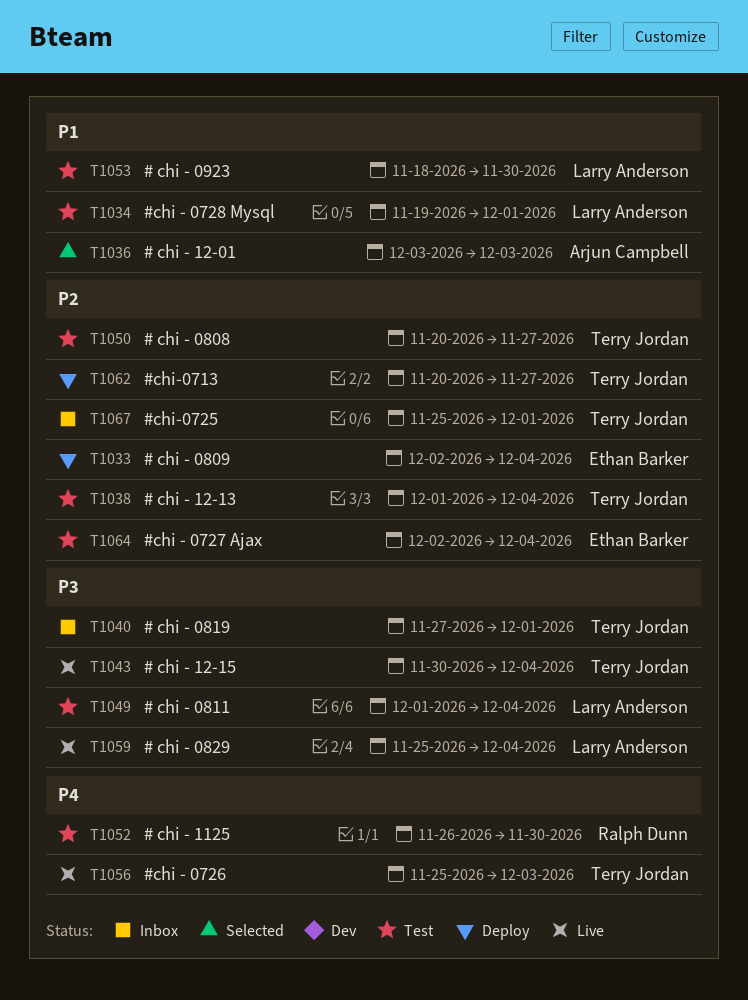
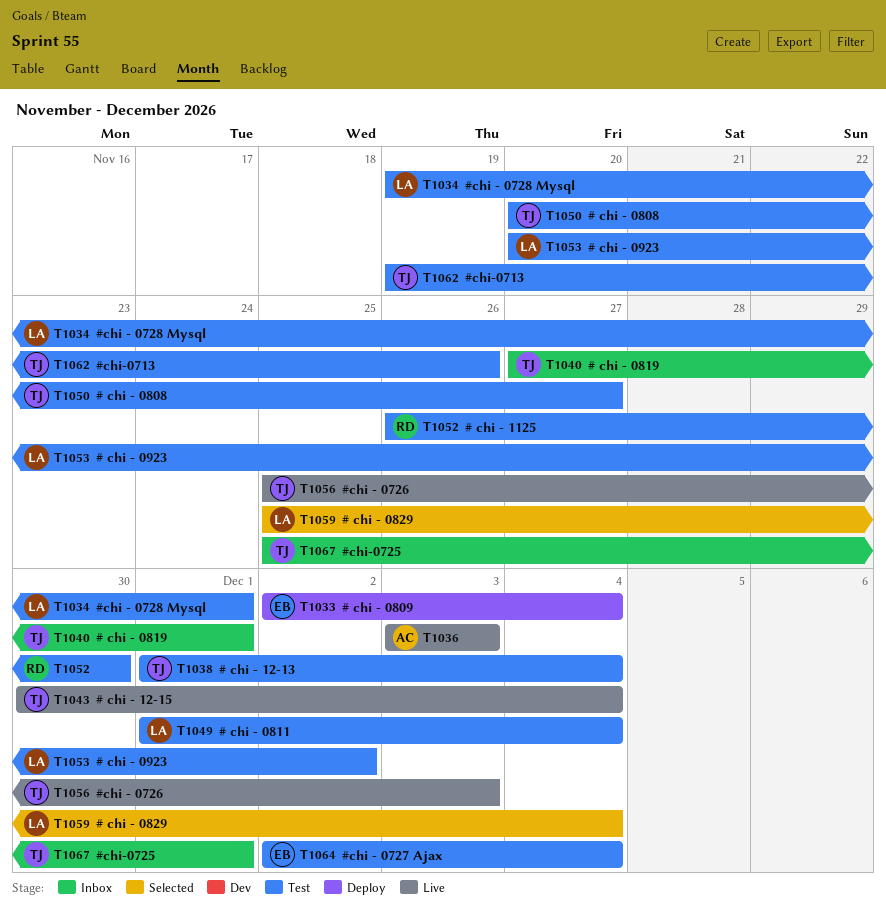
T1036, status: Selected -> Live
T1053, start: Nov 18 -> Nov 20
T1053, due: Nov 30 -> Dec 2
T1059, status: Live -> Selected
T1062, status: Deploy -> Test
T1062, start: Nov 20 -> Nov 19
T1062, due: Nov 27 -> Nov 26

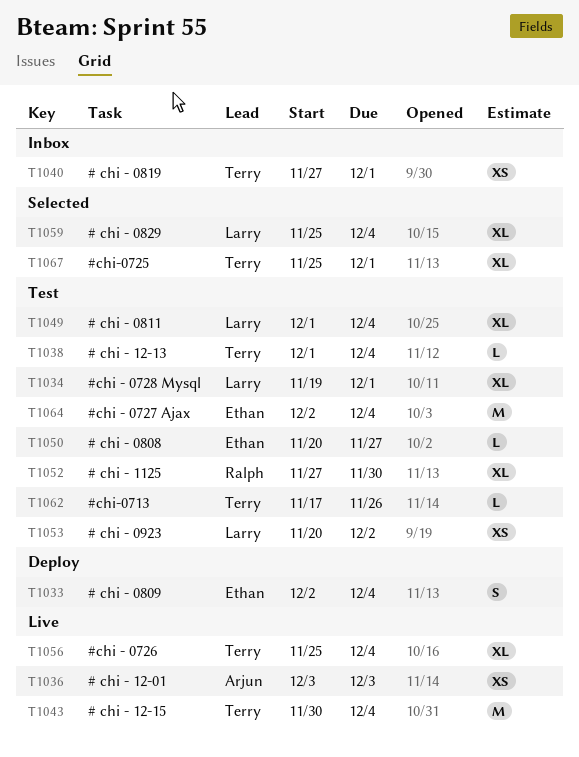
T1050, owner: Terry -> Ethan
T1052, start: Nov 26 -> Nov 27
T1056, due: Dec 3 -> Dec 4
T1062, start: Nov 19 -> Nov 17
T1067, status: Inbox -> Selected

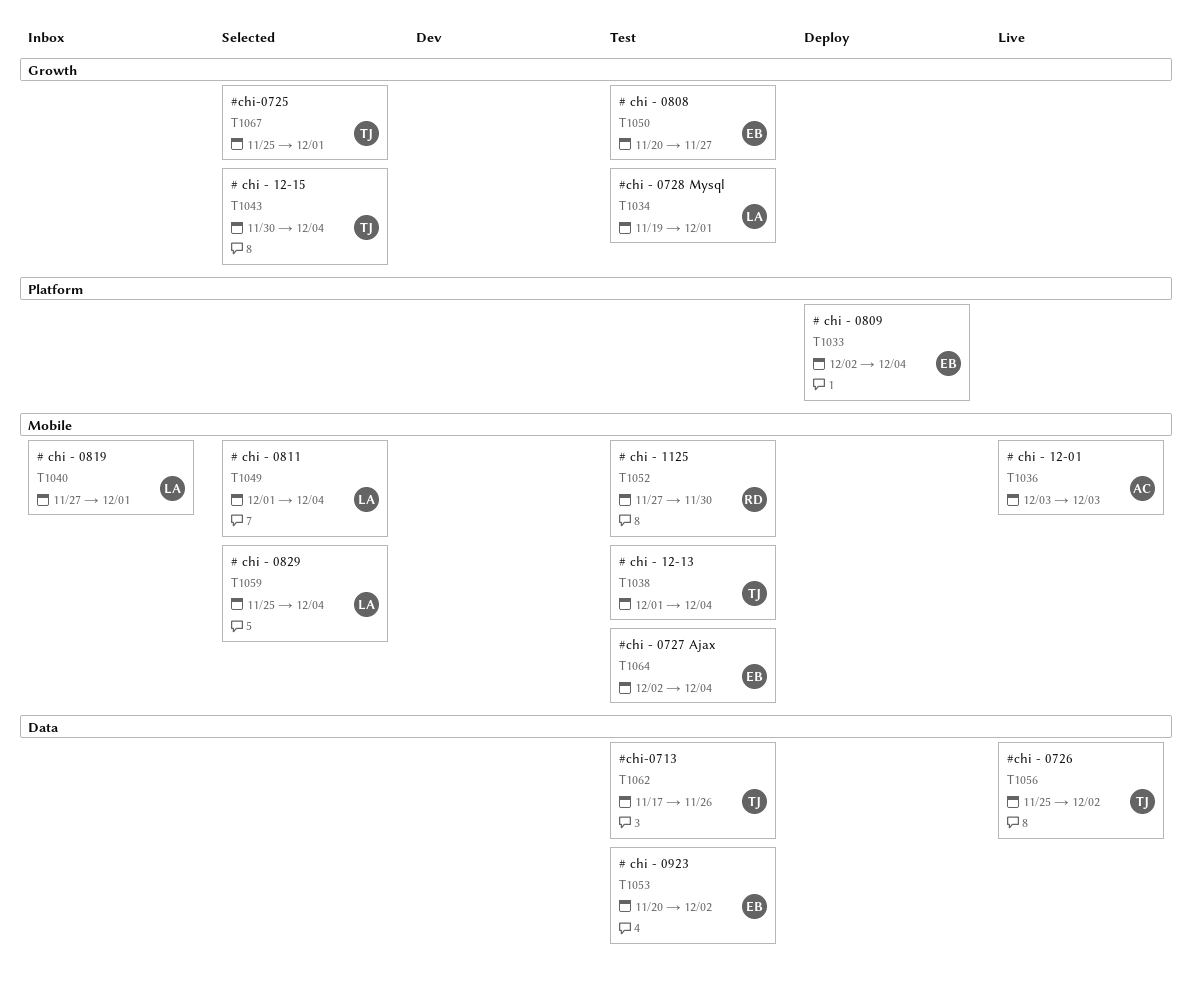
T1040, owner: Terry -> Larry
T1043, status: Live -> Selected
T1049, status: Test -> Selected
T1053, owner: Larry -> Ethan
T1056, due: Dec 4 -> Dec 2

